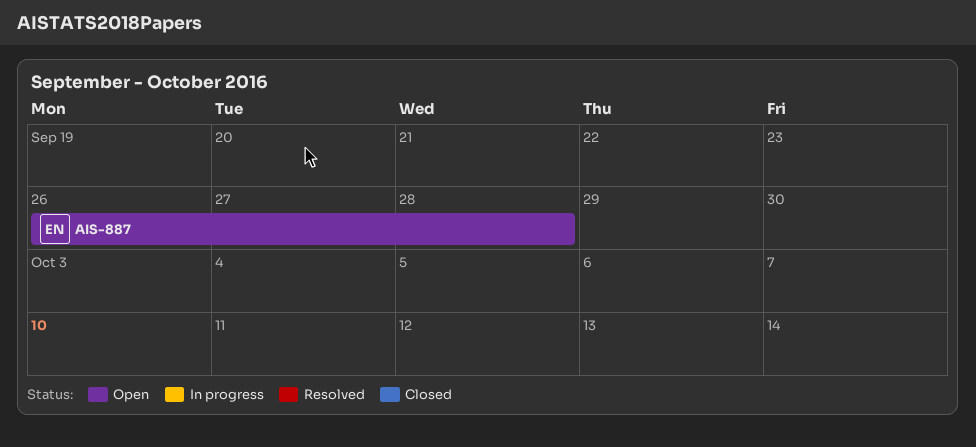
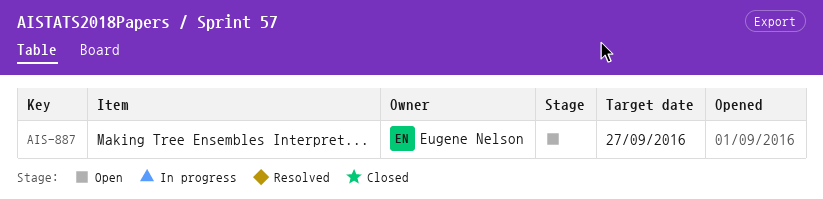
AIS-887, due: Sep 28 -> Sep 27

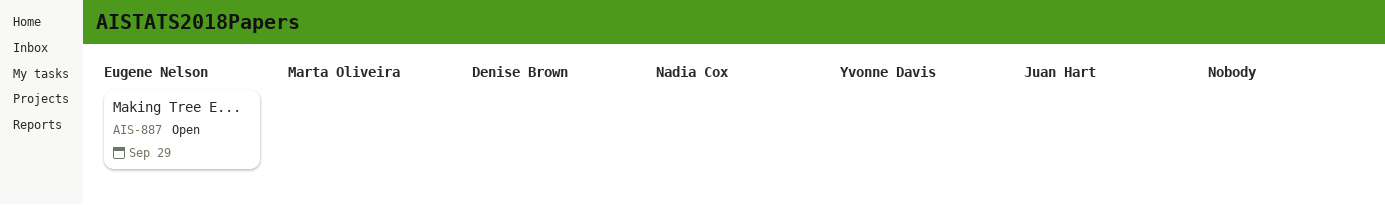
AIS-887, due: Sep 27 -> Sep 29

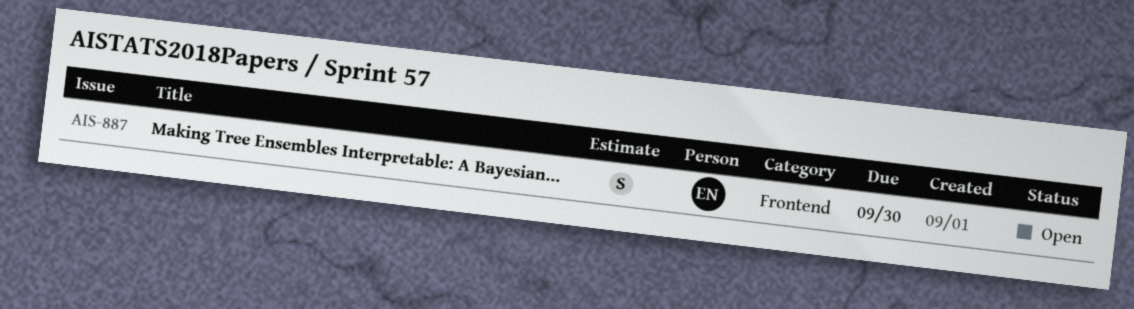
AIS-887, due: Sep 29 -> Sep 30

